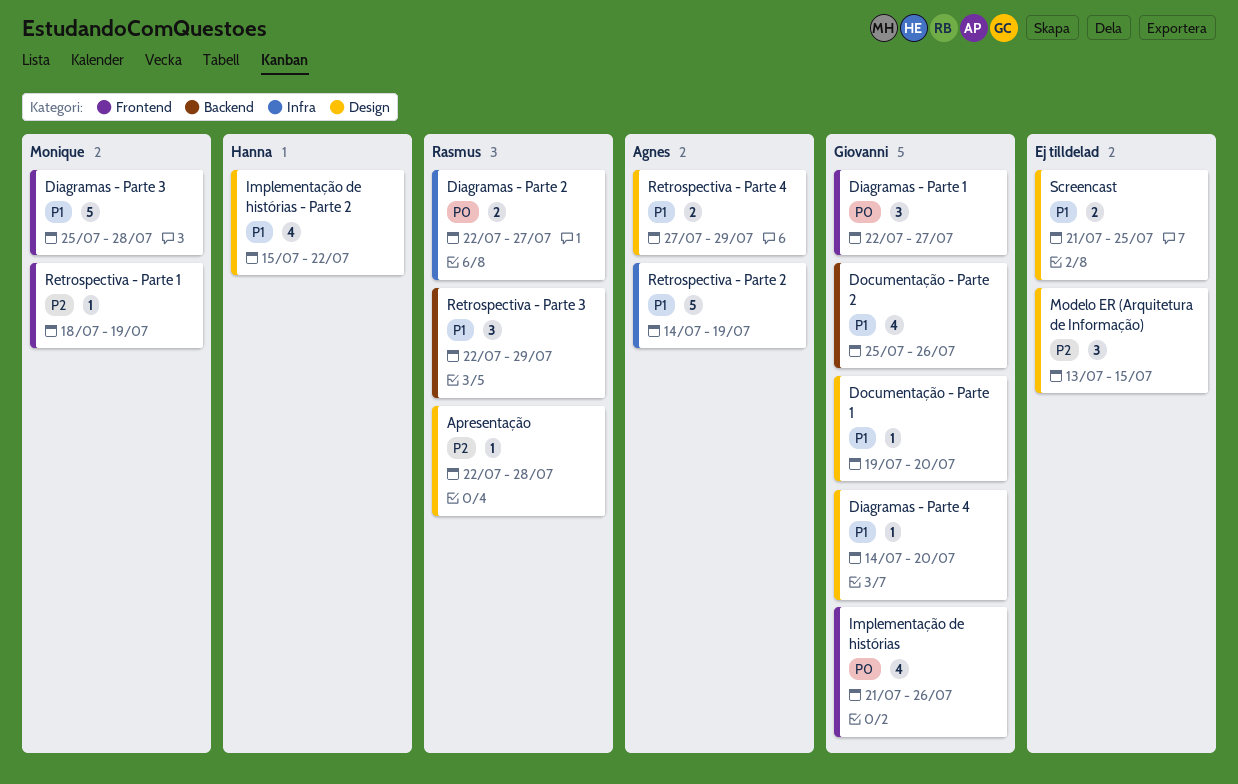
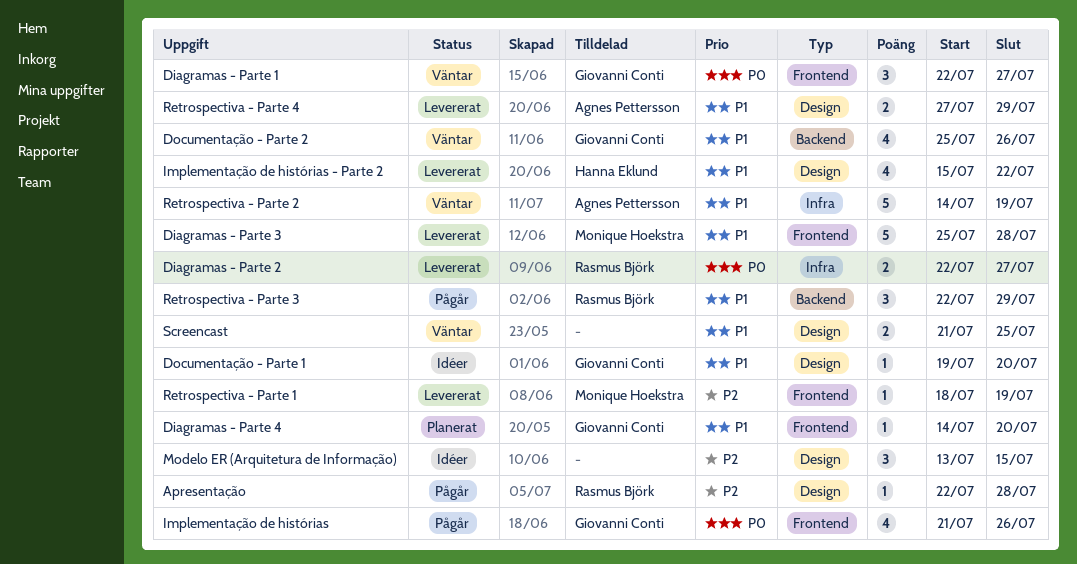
Diagramas - Parte 4, label: Design -> Frontend

